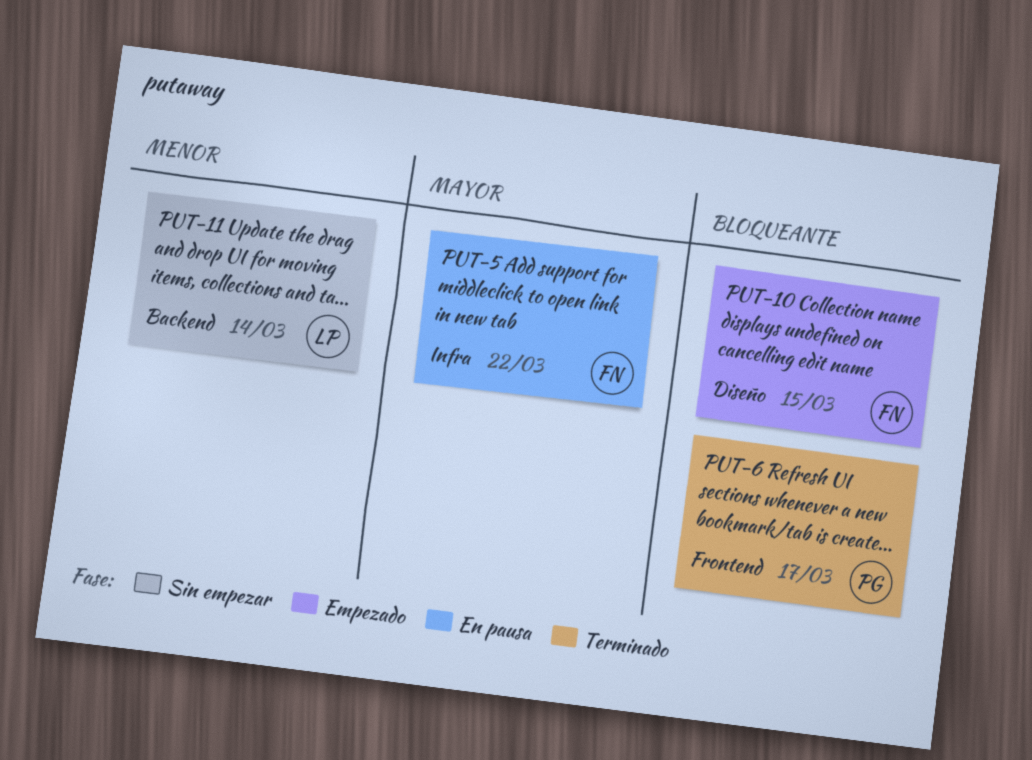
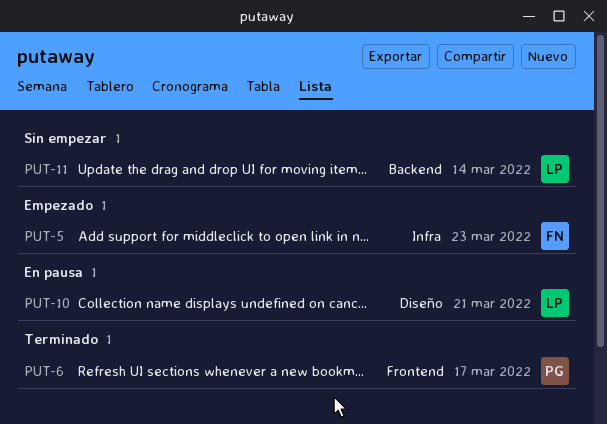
PUT-5, status: En pausa -> Empezado
PUT-5, due: Mar 22 -> Mar 23
PUT-10, status: Empezado -> En pausa
PUT-10, owner: FN -> LP
PUT-10, due: Mar 15 -> Mar 21

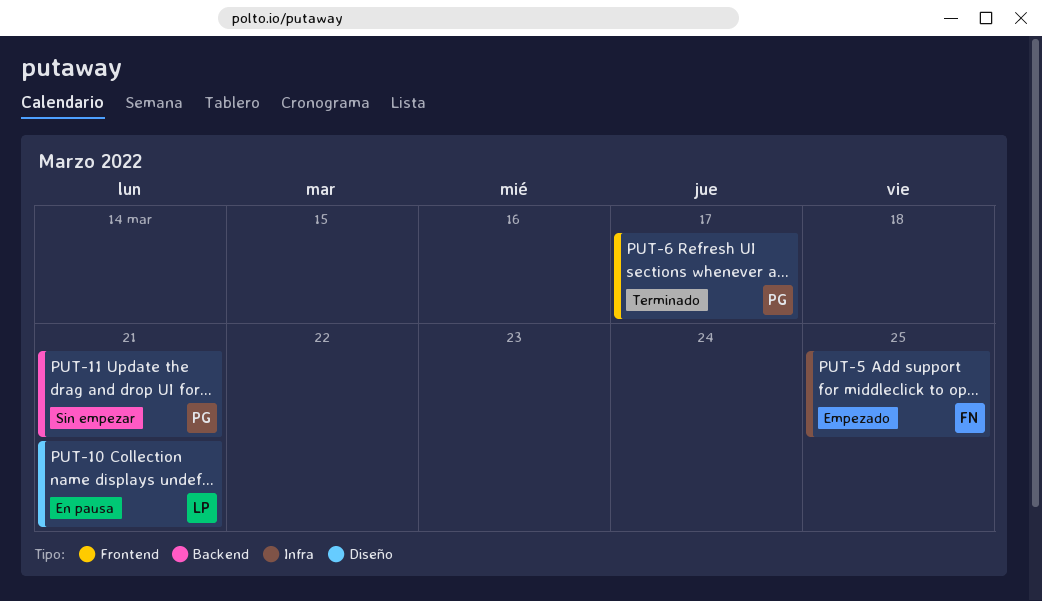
PUT-5, due: Mar 23 -> Mar 25
PUT-11, owner: LP -> PG
PUT-11, due: Mar 14 -> Mar 21

